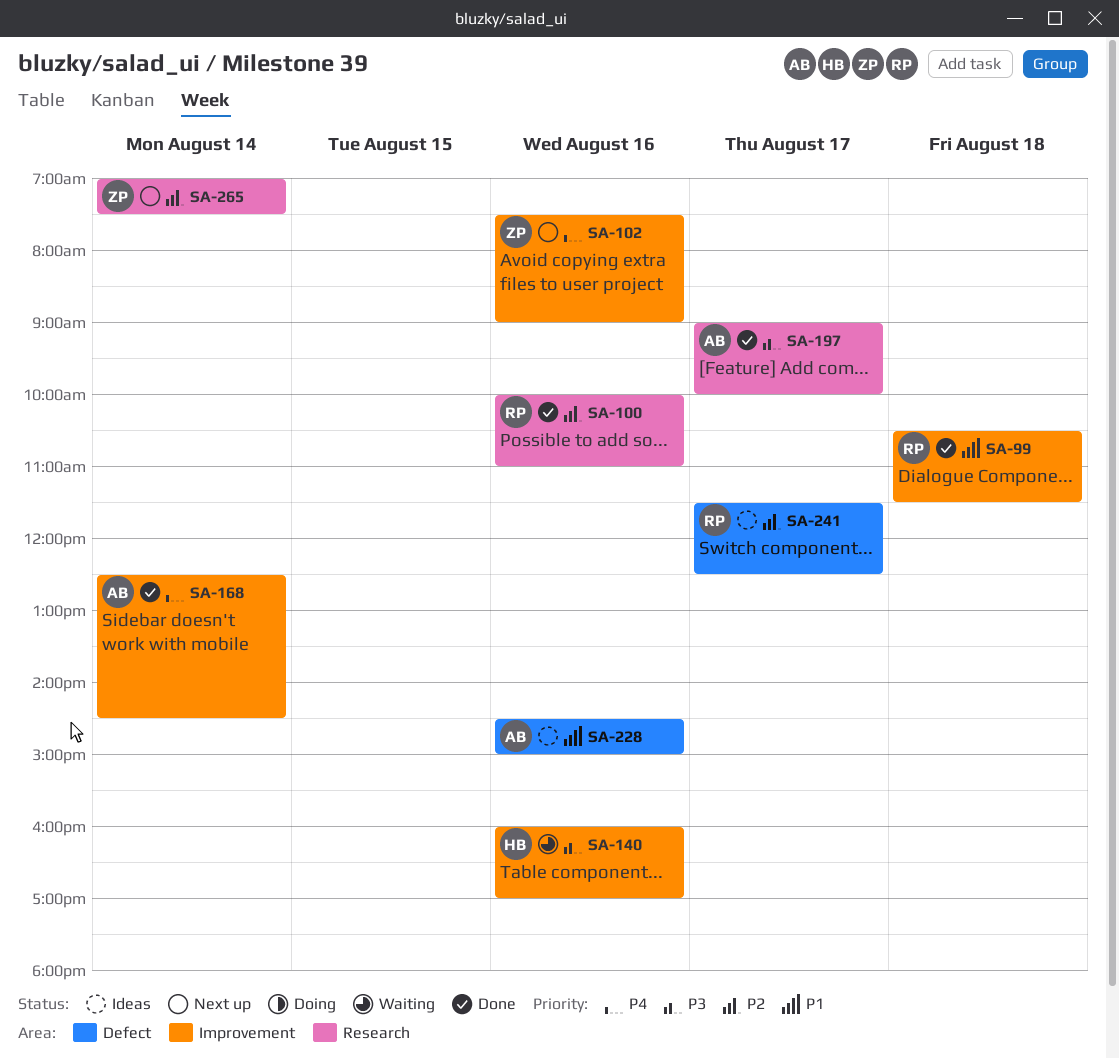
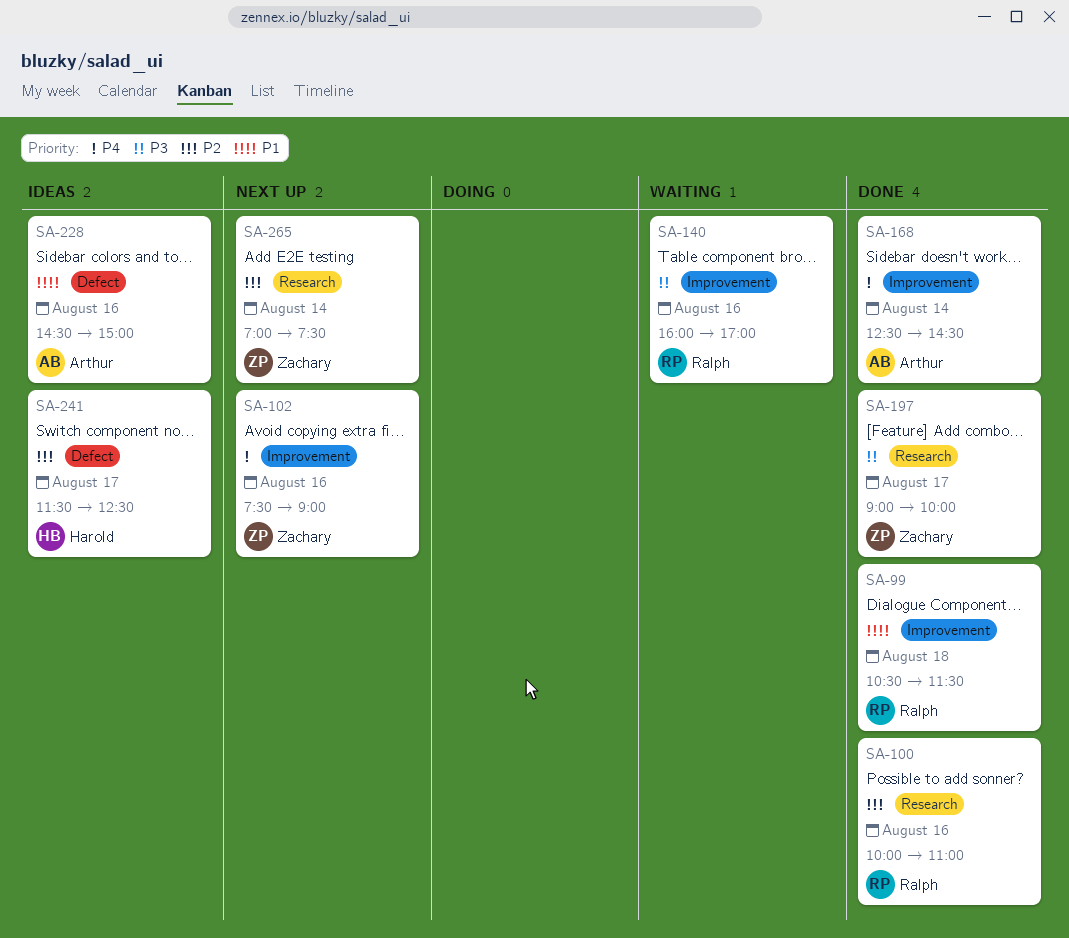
SA-140, owner: Harold -> Ralph
SA-197, owner: Arthur -> Zachary
SA-241, owner: Ralph -> Harold

